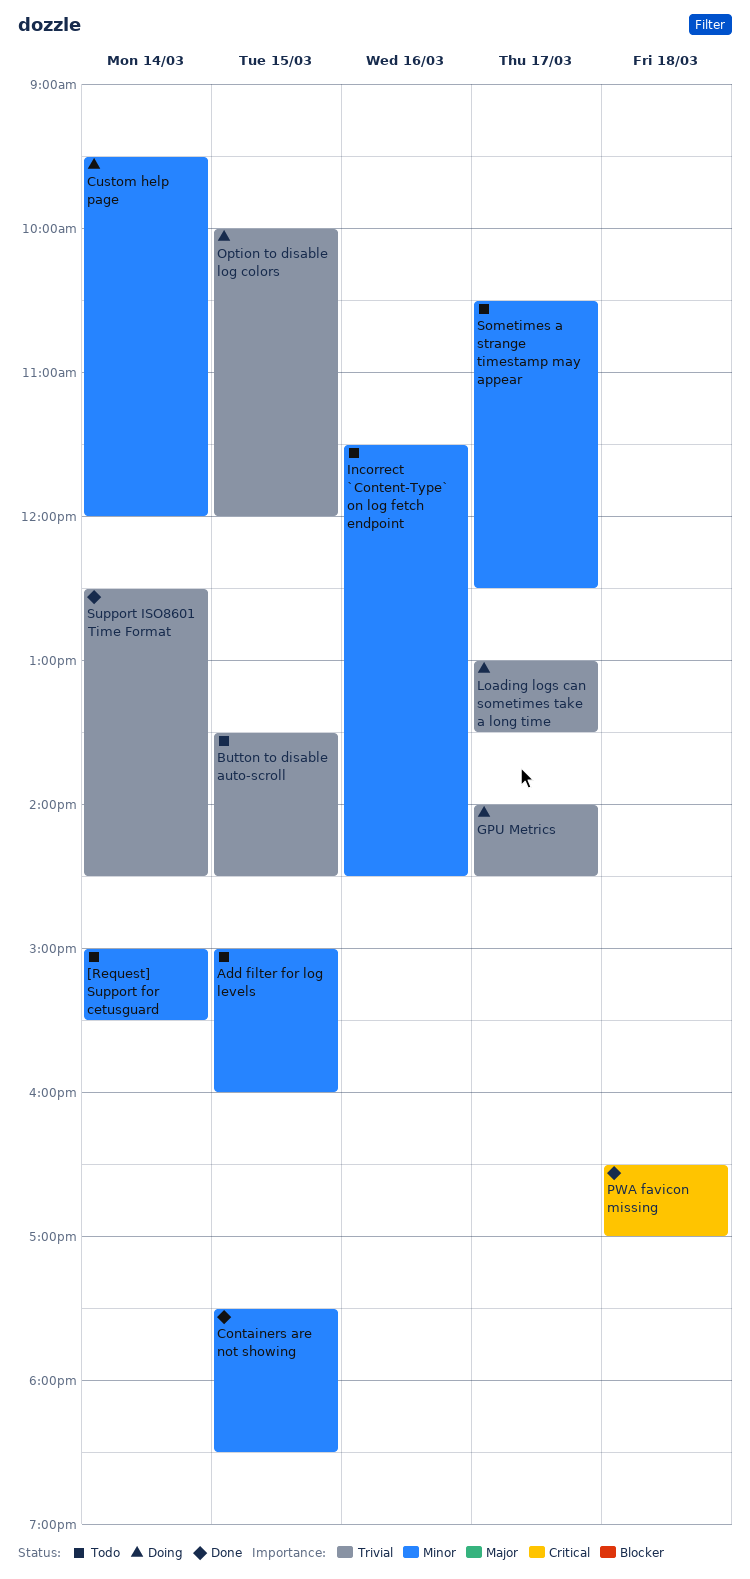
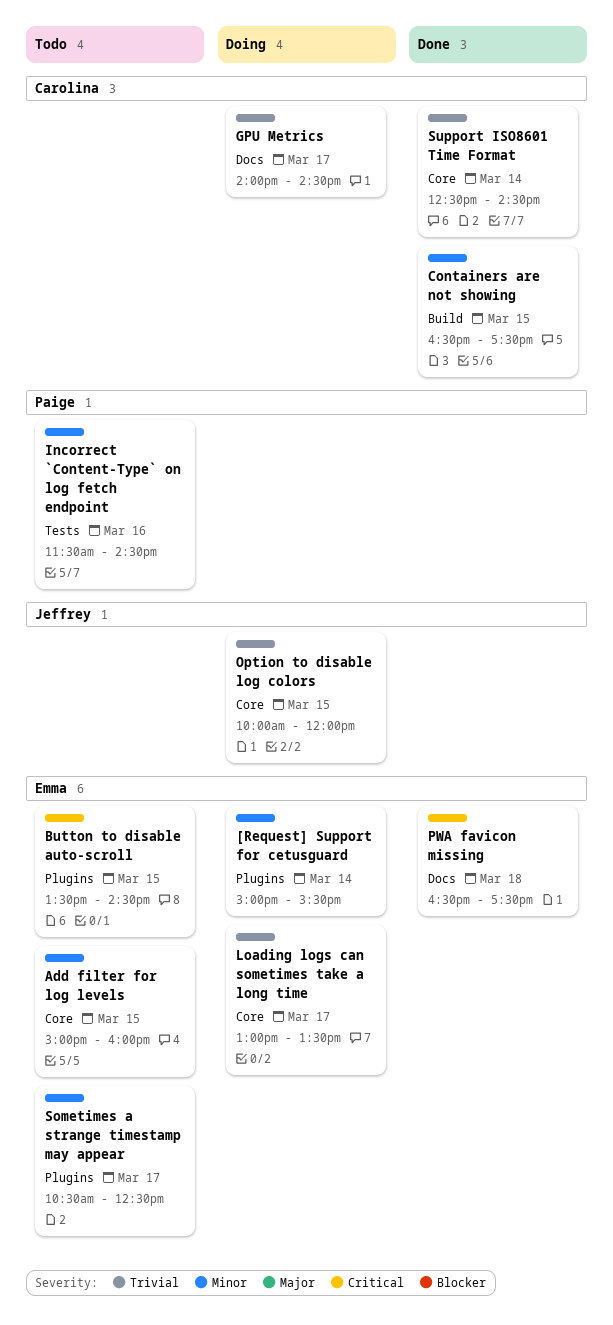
[Request] Support for cetusguard, status: Todo -> Doing
Button to disable auto-scroll, priority: Trivial -> Critical
Containers are not showing, begins: 17:30 -> 16:30
Containers are not showing, ends: 18:30 -> 17:30
Custom help page: present -> none
PWA favicon missing, ends: 17:00 -> 17:30

